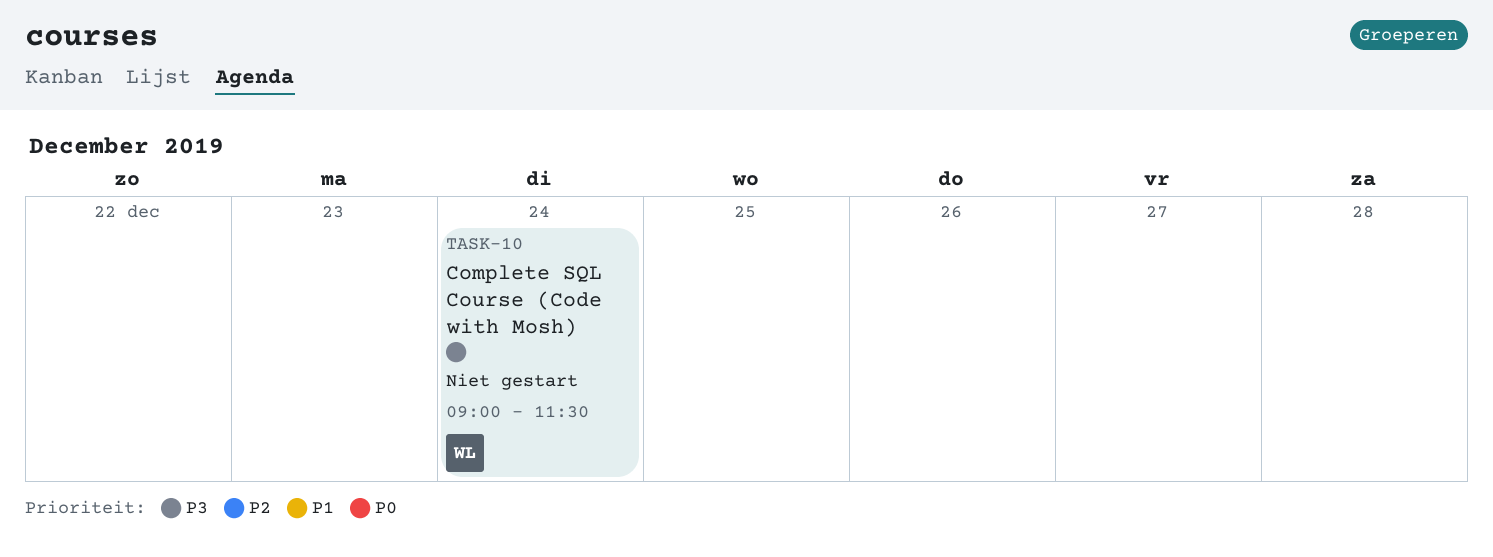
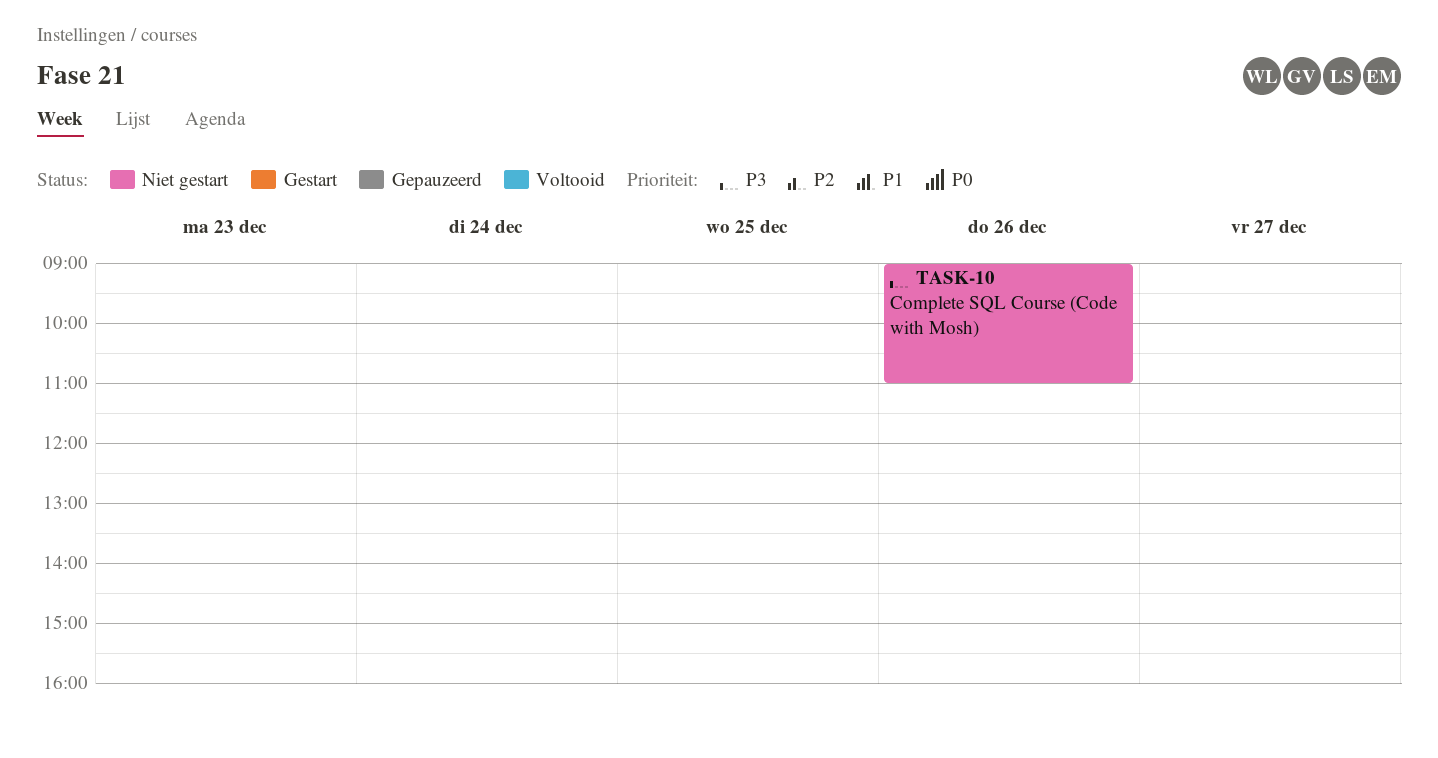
TASK-10, day: Dec 24 -> Dec 26
TASK-10, ends: 11:30 -> 11:00

